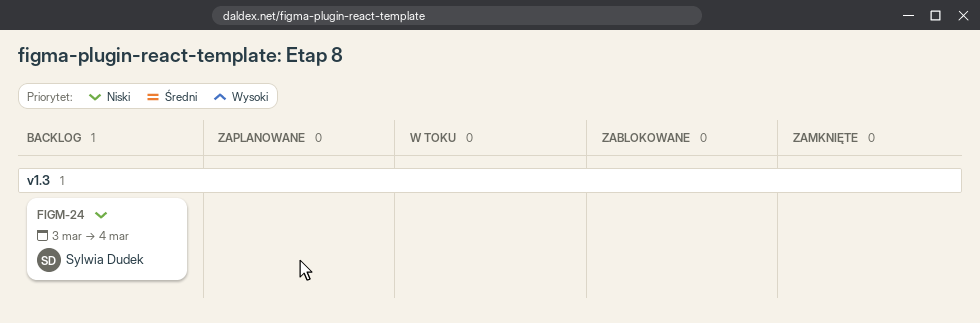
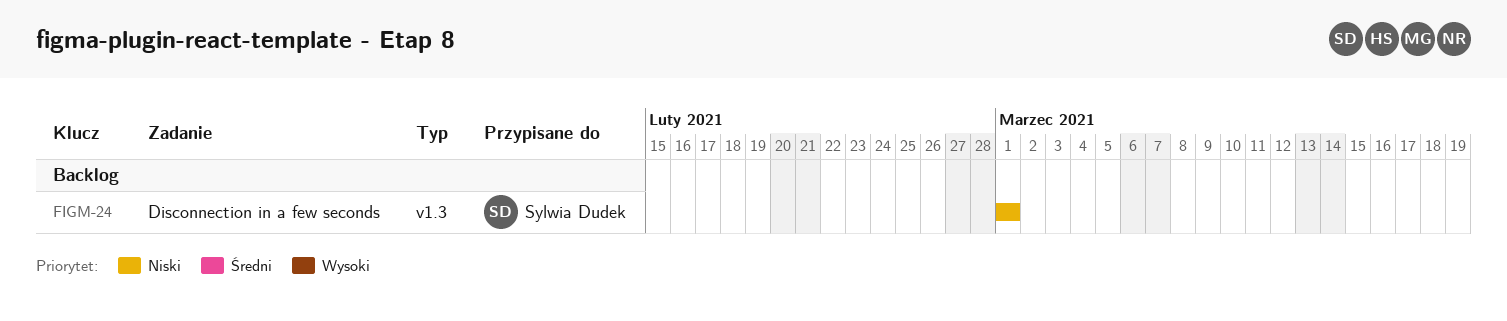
FIGM-24, start: Mar 3 -> Mar 1
FIGM-24, due: Mar 4 -> Mar 1

